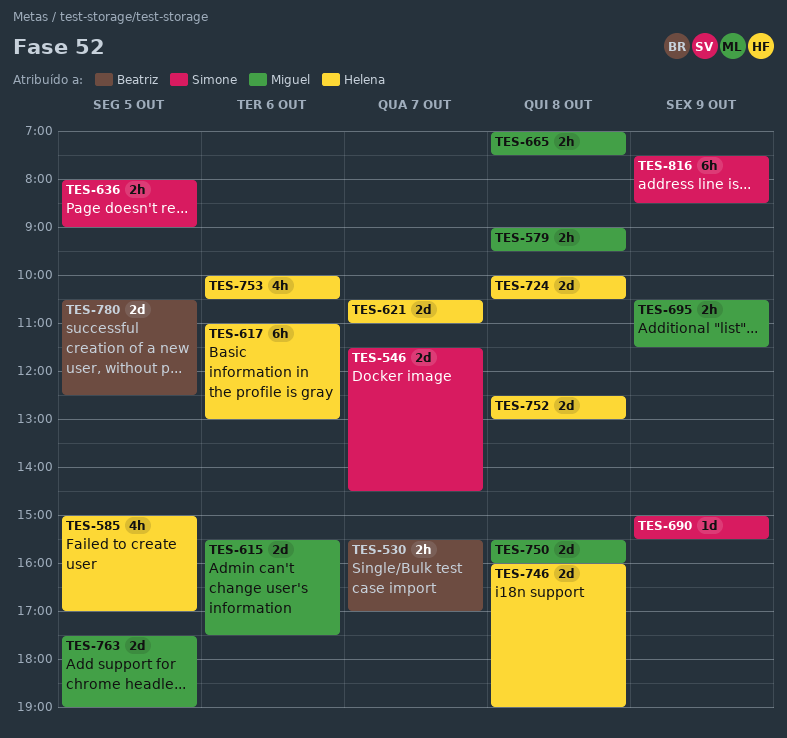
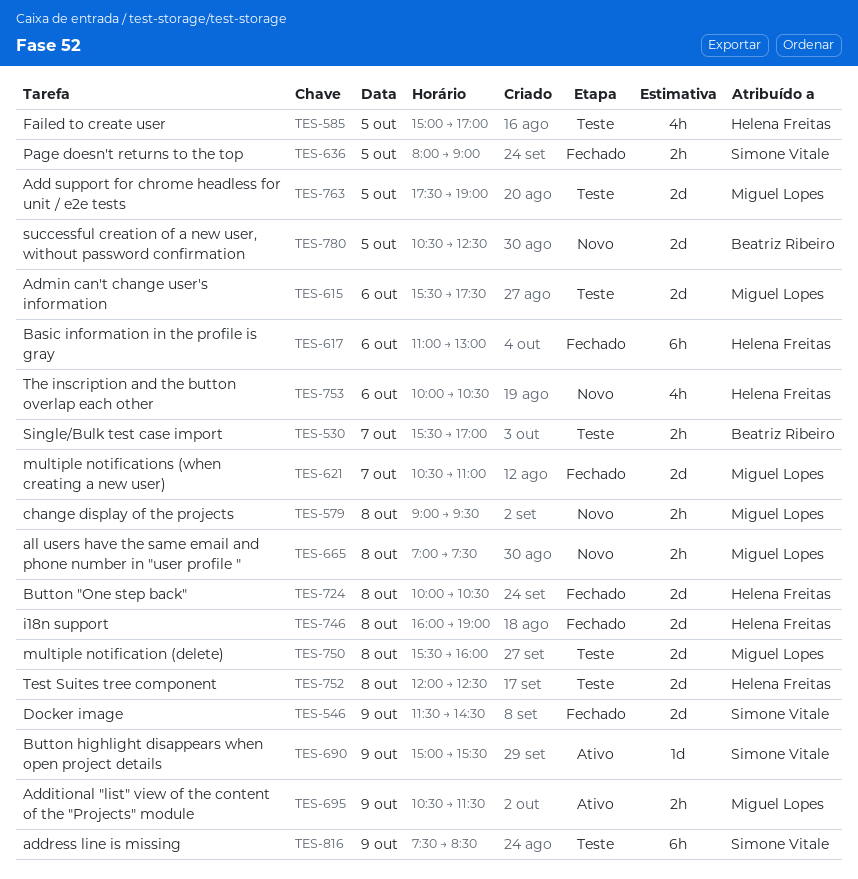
TES-546, day: Oct 7 -> Oct 9
TES-621, owner: Helena Freitas -> Miguel Lopes
TES-752, begins: 12:30 -> 12:00
TES-752, ends: 13:00 -> 12:30

